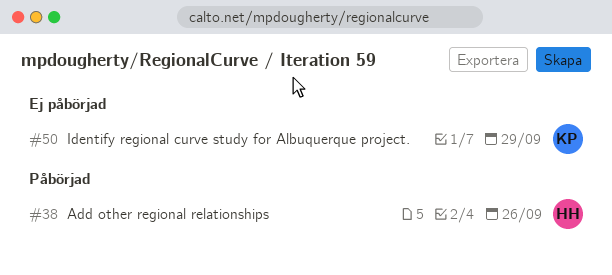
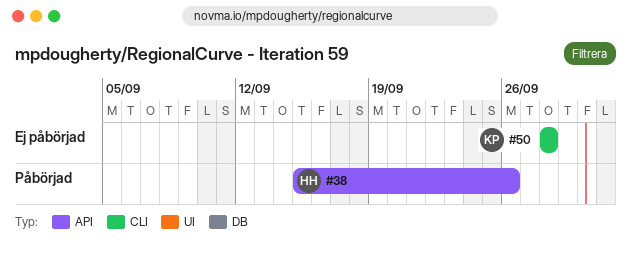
#50, due: Sep 29 -> Sep 28

